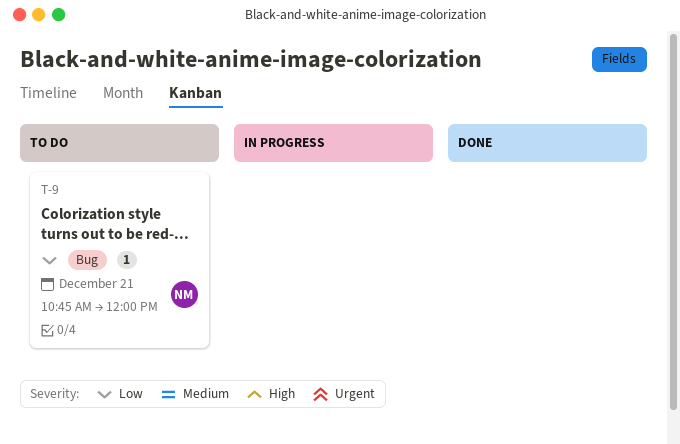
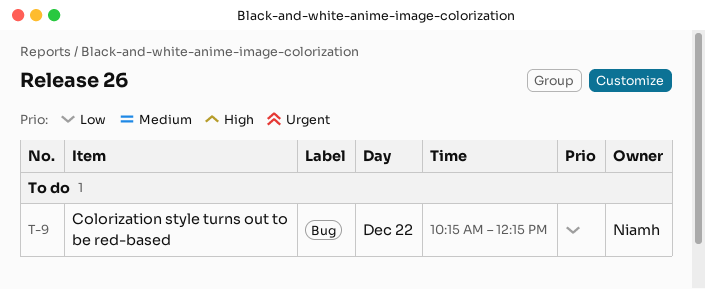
T-9, day: Dec 21 -> Dec 22
T-9, begins: 10:45 -> 10:15
T-9, ends: 12:00 -> 12:15

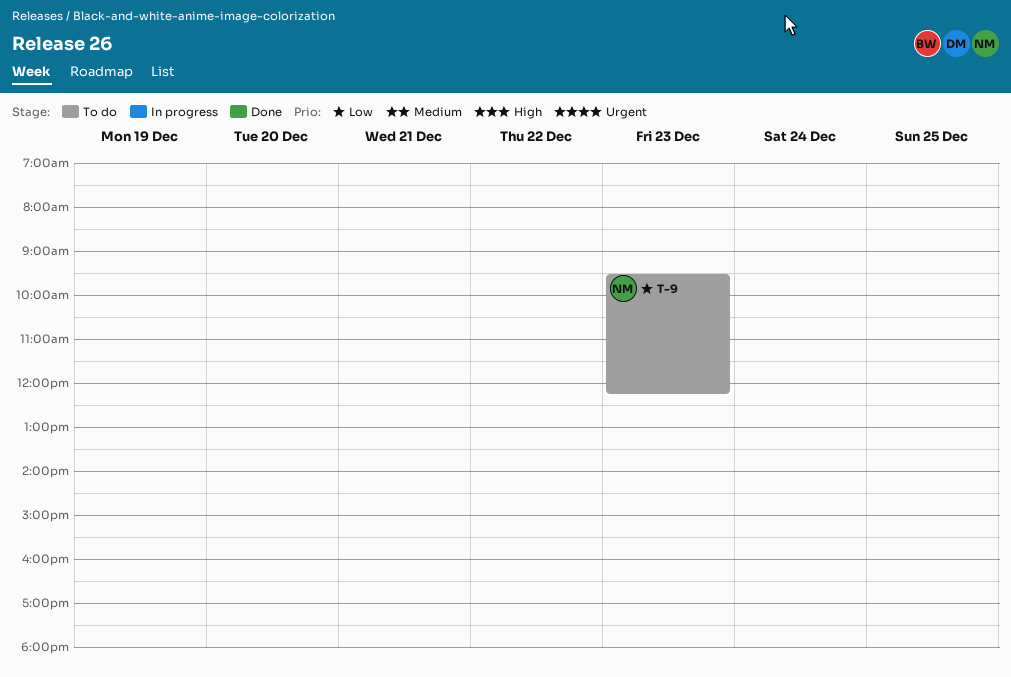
T-9, day: Dec 22 -> Dec 23
T-9, begins: 10:15 -> 09:30

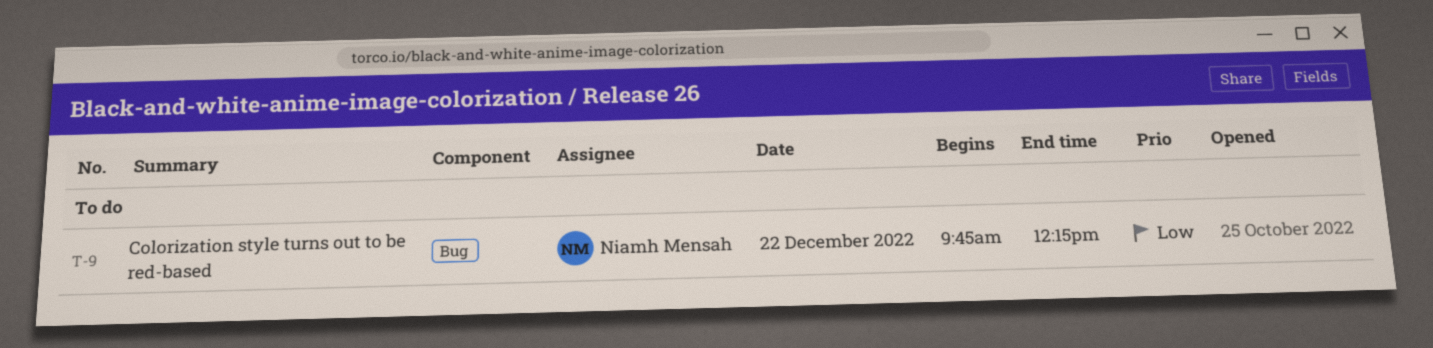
T-9, day: Dec 23 -> Dec 22
T-9, begins: 09:30 -> 09:45

